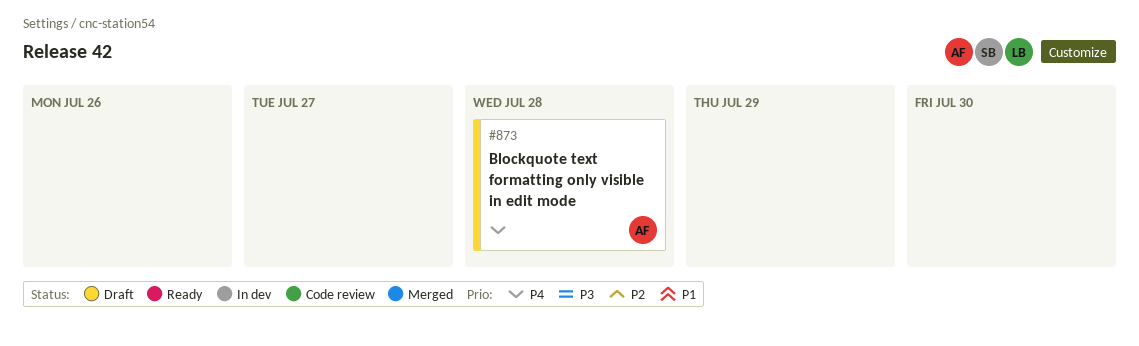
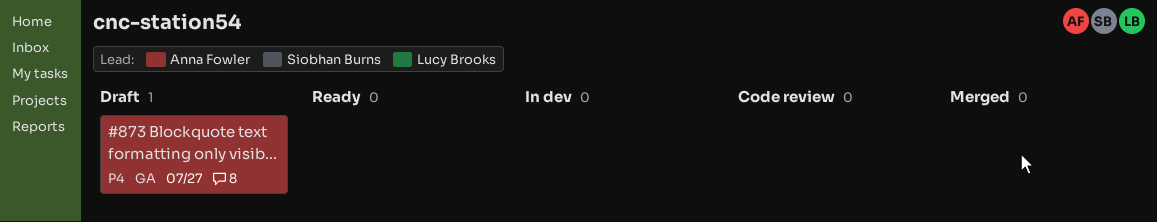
#873, due: Jul 28 -> Jul 27

